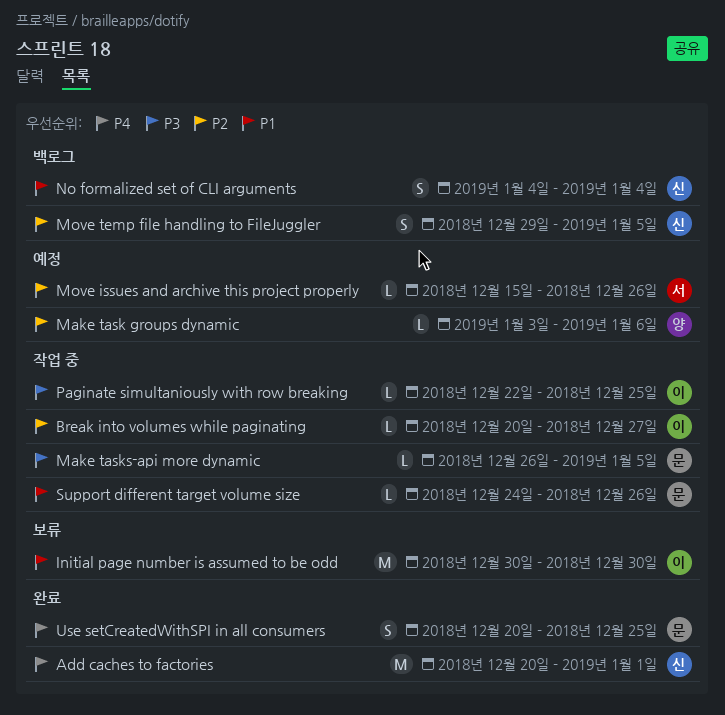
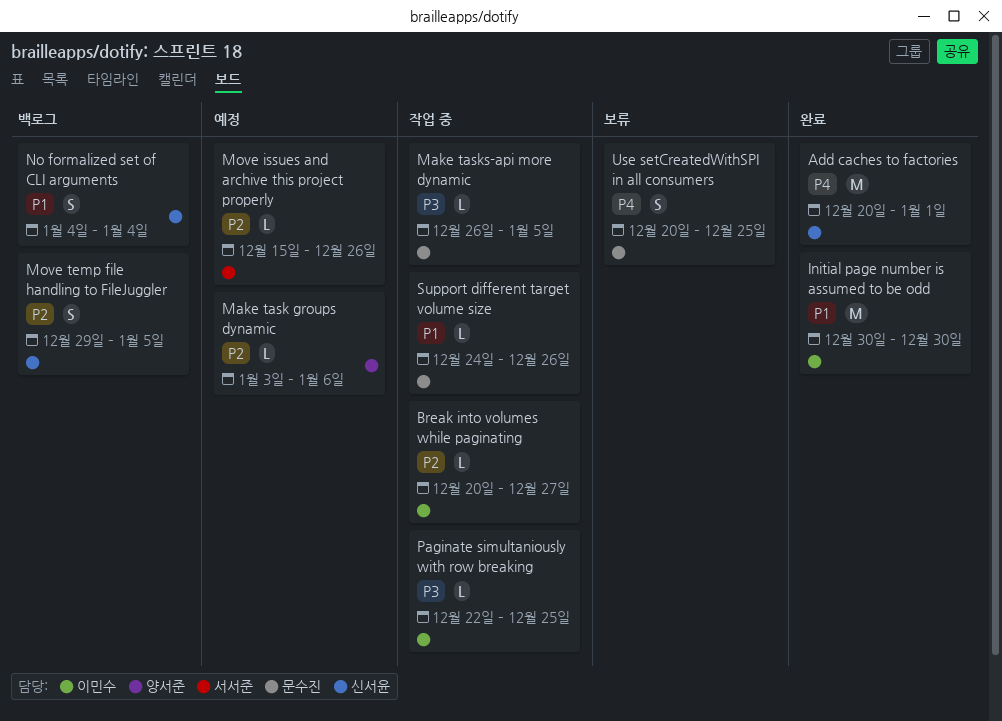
Initial page number is assumed to be odd, status: 보류 -> 완료
Use setCreatedWithSPI in all consumers, status: 완료 -> 보류

